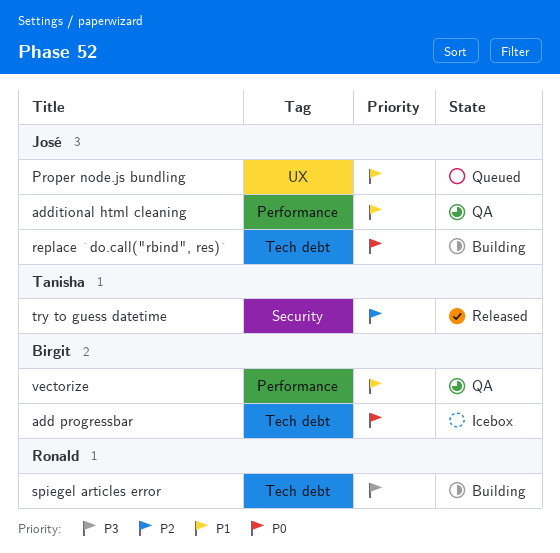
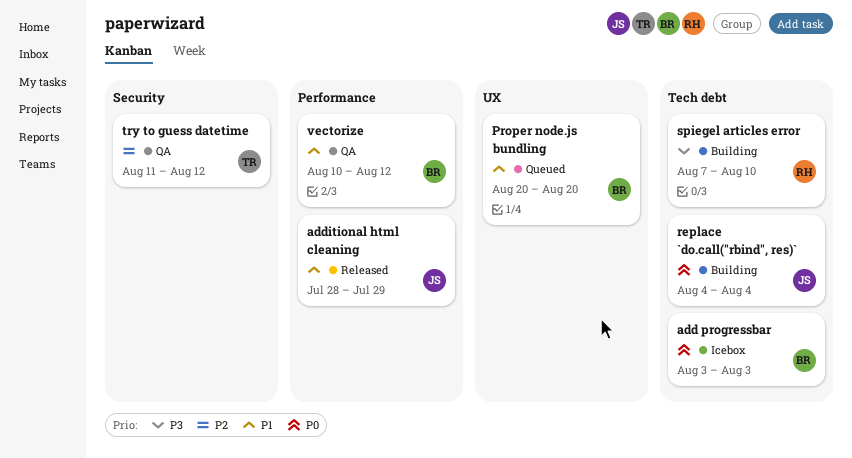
additional html cleaning, status: QA -> Released
Proper node.js bundling, owner: José -> Birgit
try to guess datetime, status: Released -> QA

